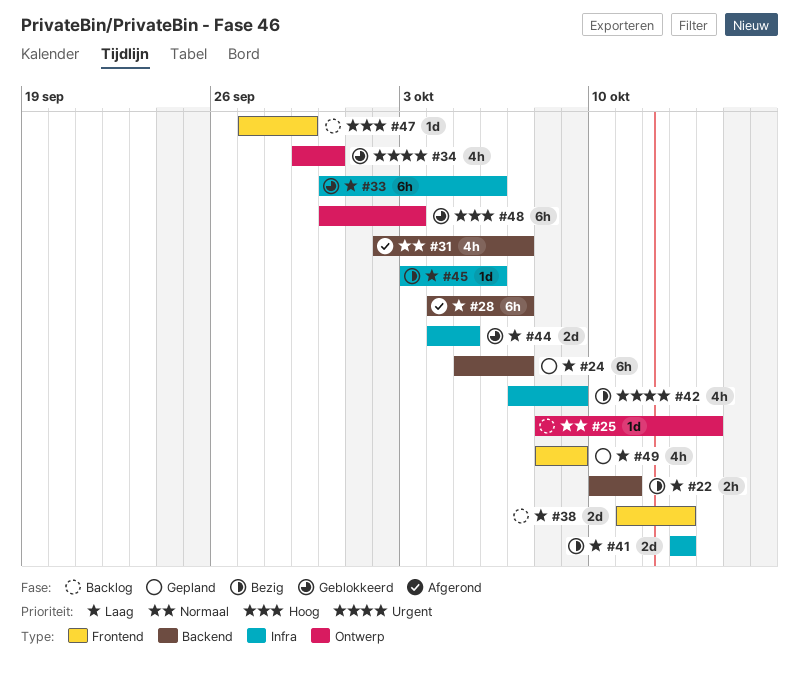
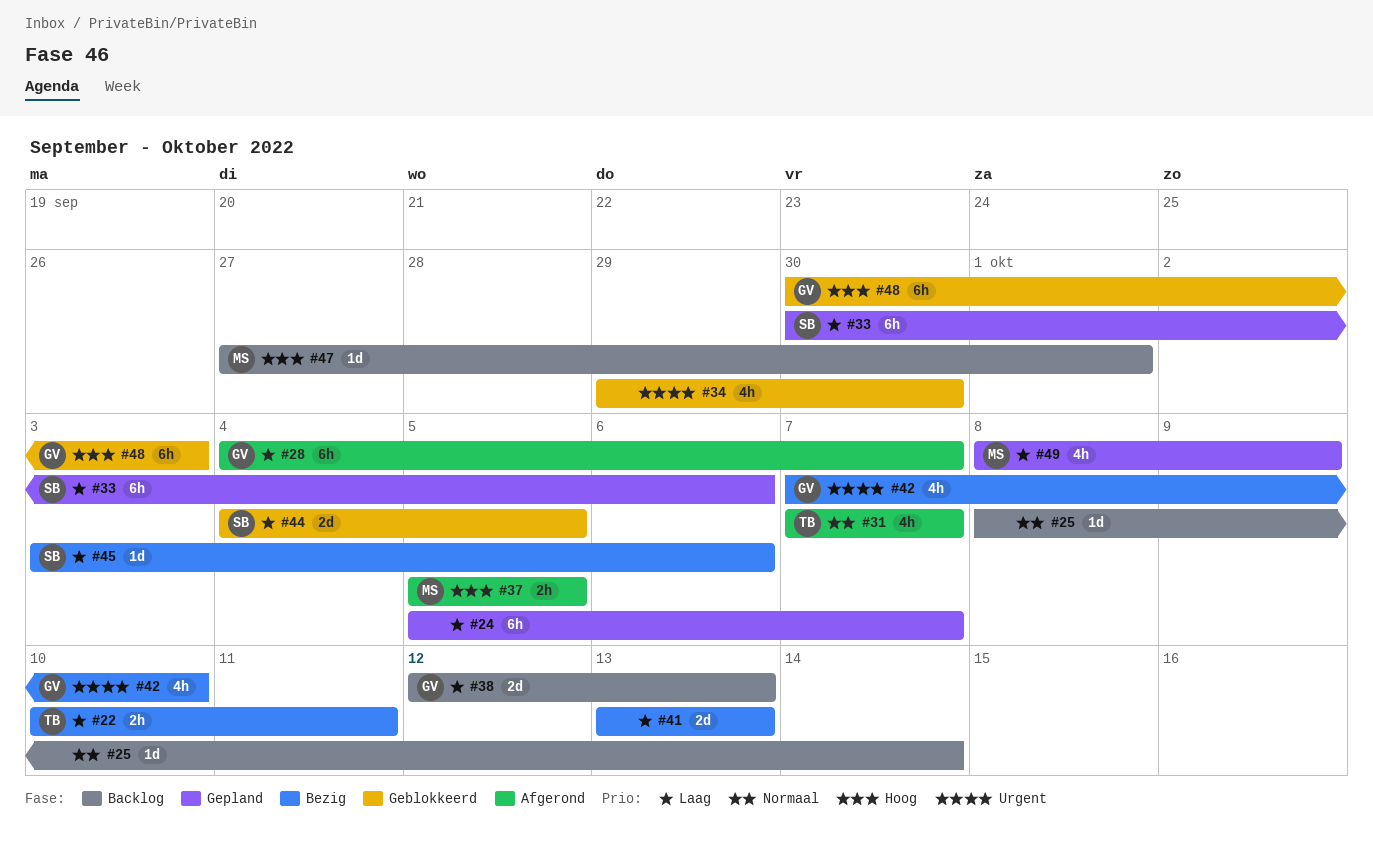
#31, start: Oct 2 -> Oct 7
#33, status: Geblokkeerd -> Gepland
#37: none -> present
#38, start: Oct 11 -> Oct 12
#42, due: Oct 9 -> Oct 10
#47, due: Sep 29 -> Oct 1

